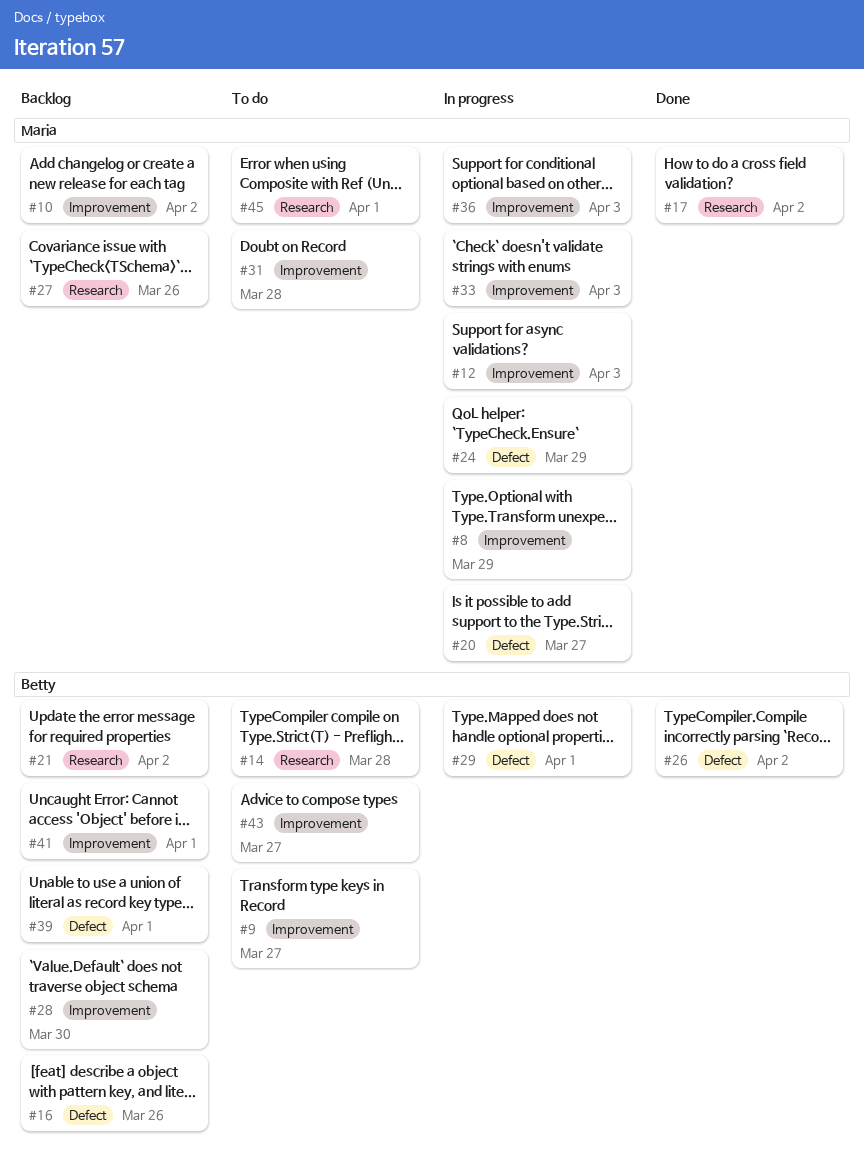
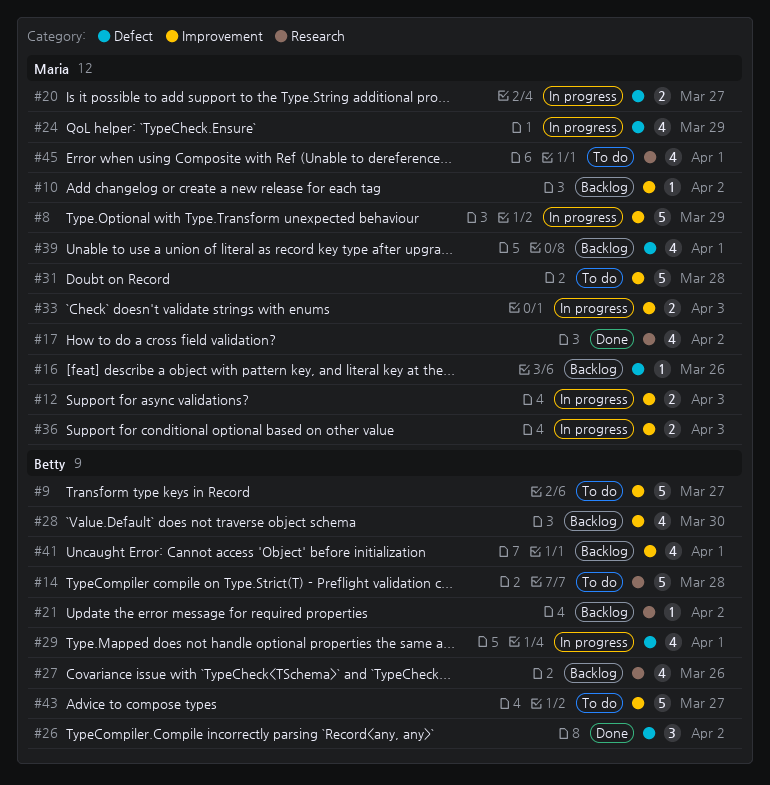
#16, owner: Betty -> Maria
#27, owner: Maria -> Betty
#39, owner: Betty -> Maria

